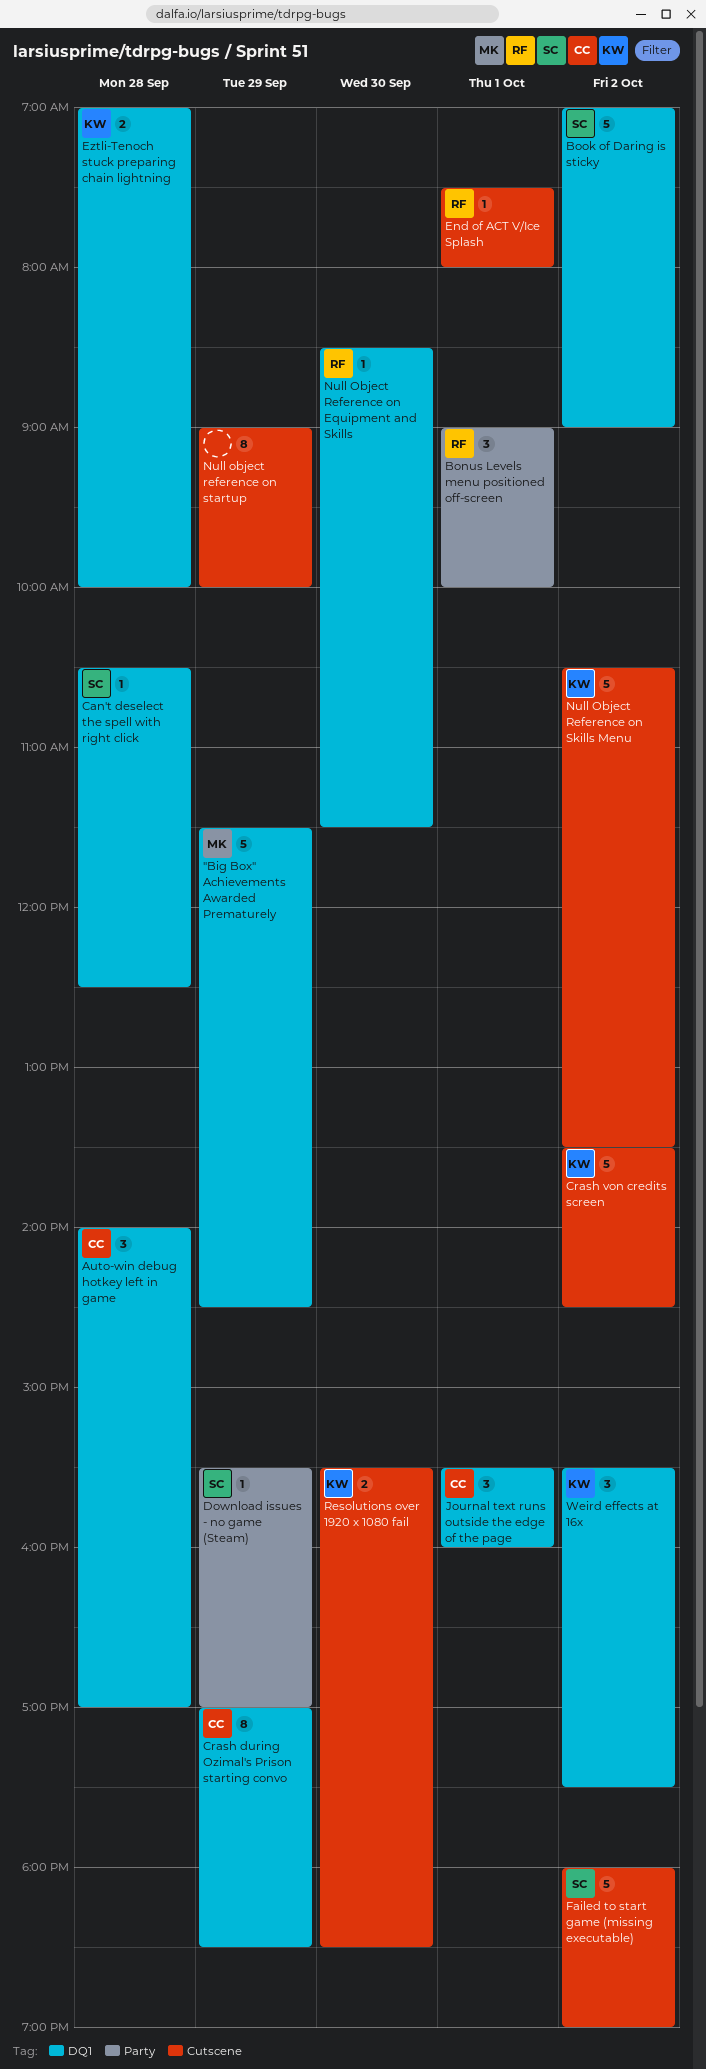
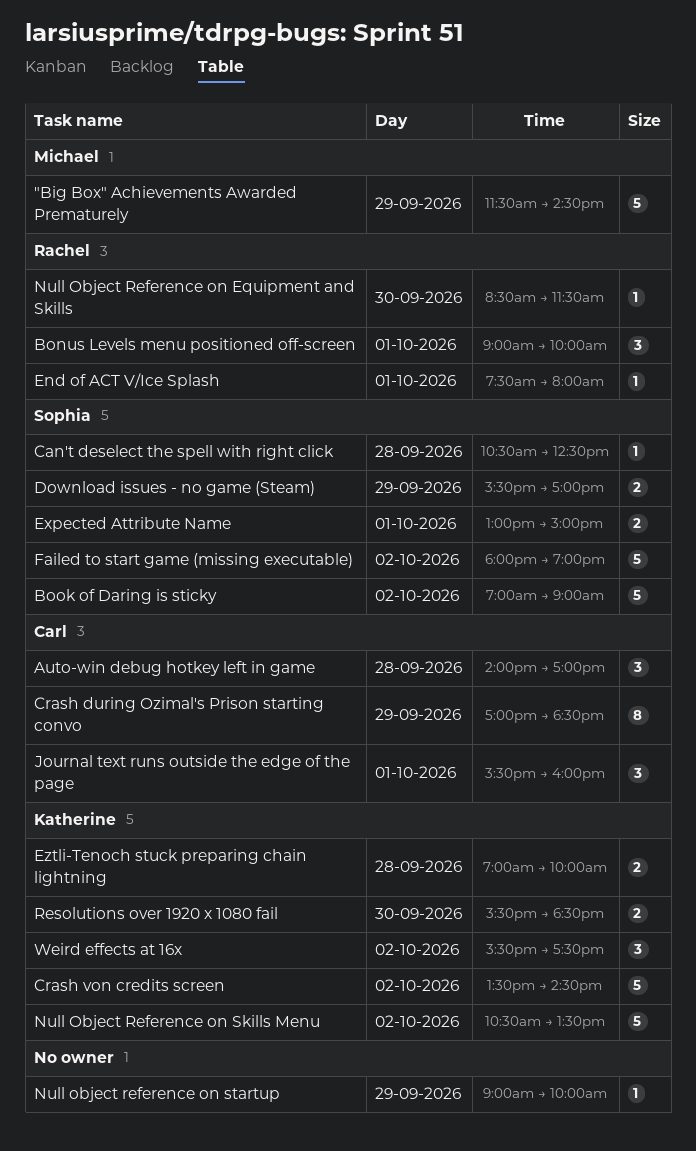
Download issues - no game (Steam), estimate: 1 -> 2
Expected Attribute Name: none -> present
Null object reference on startup, estimate: 8 -> 1

